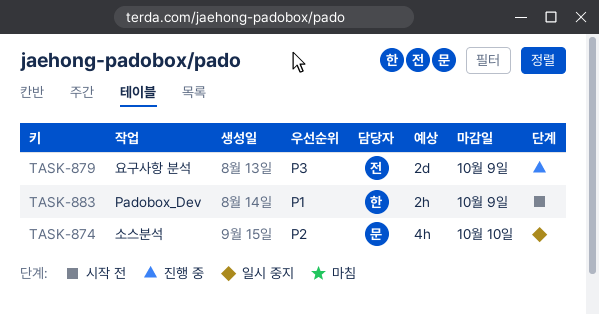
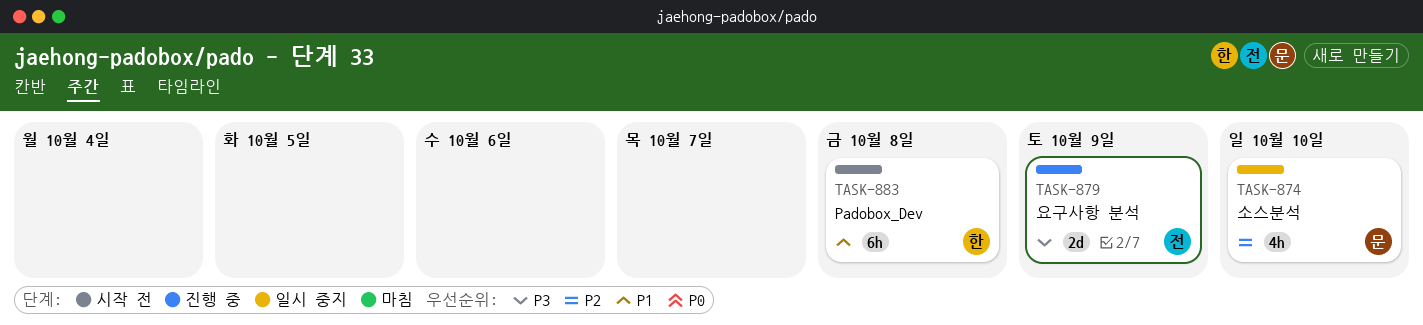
TASK-883, estimate: 2h -> 6h
TASK-883, due: Oct 9 -> Oct 8

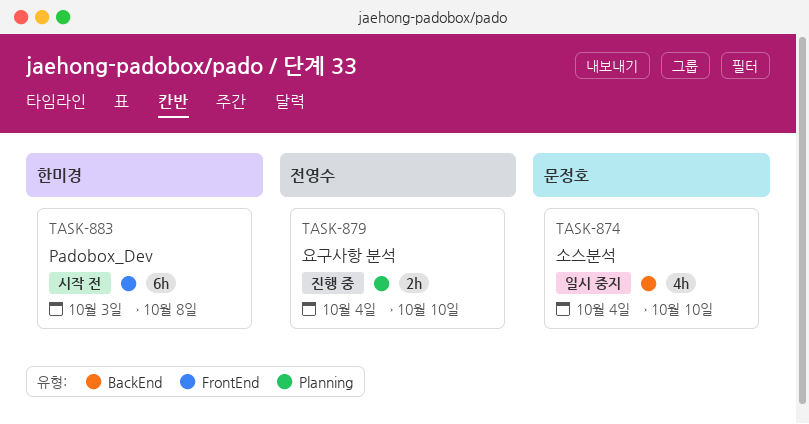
TASK-879, estimate: 2d -> 2h
TASK-879, due: Oct 9 -> Oct 10

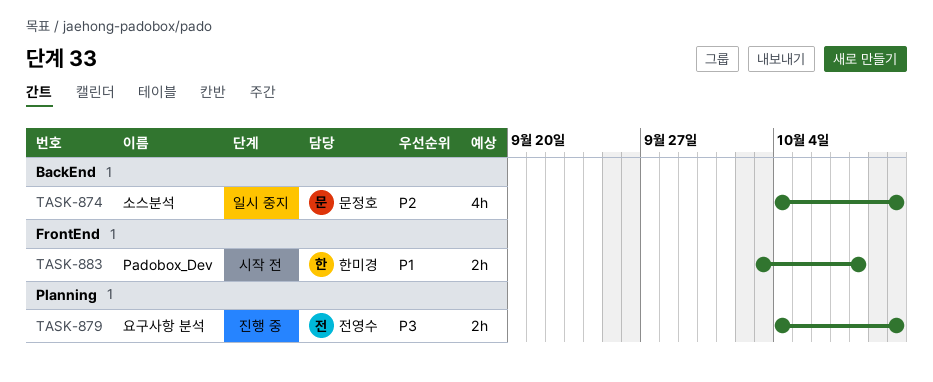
TASK-883, estimate: 6h -> 2h

